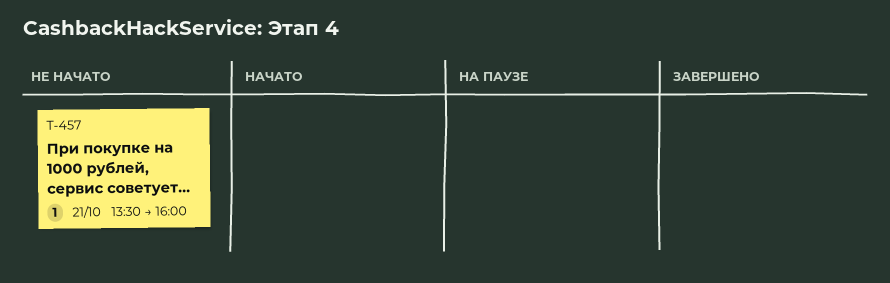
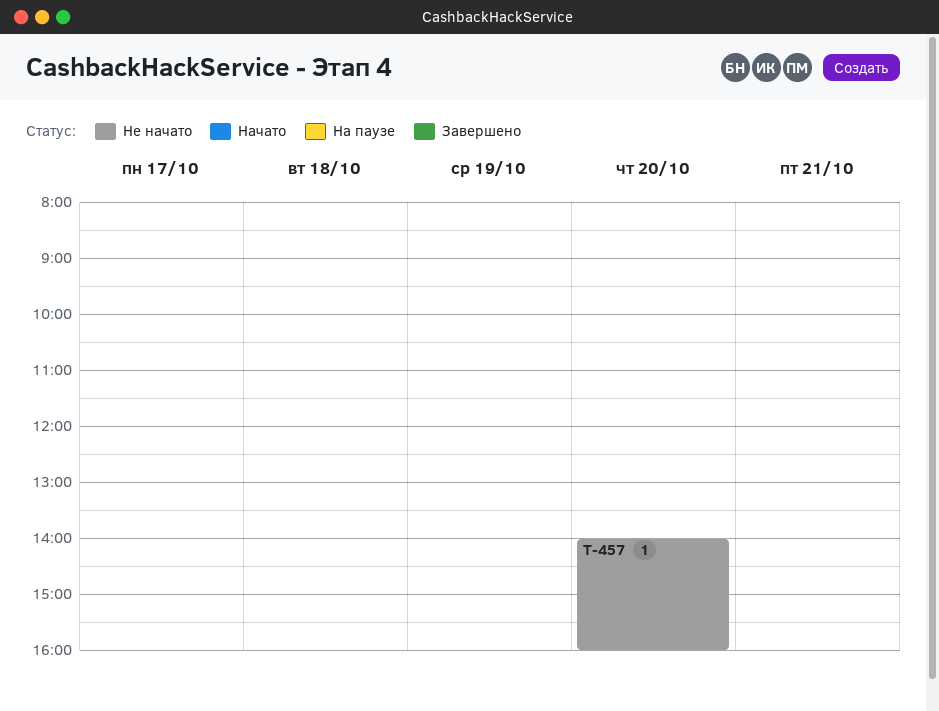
T-457, day: Oct 21 -> Oct 20
T-457, begins: 13:30 -> 14:00

